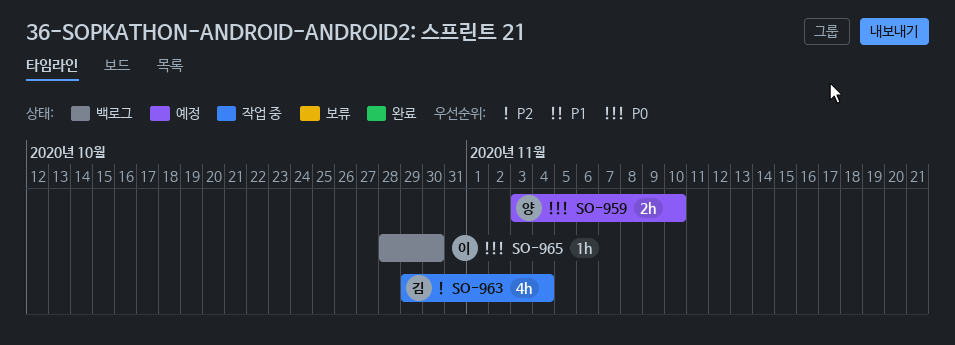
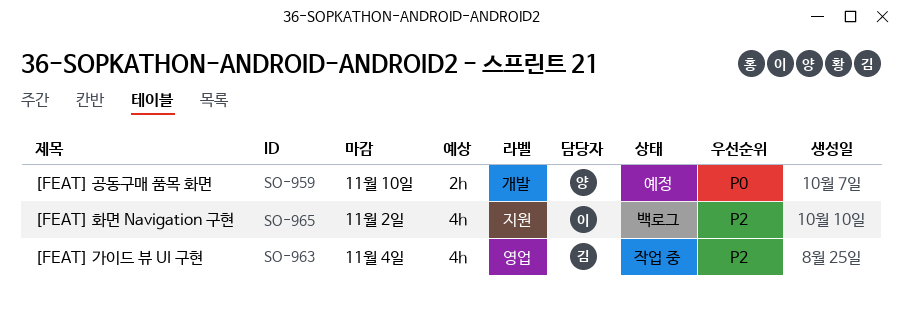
SO-965, priority: P0 -> P2
SO-965, estimate: 1h -> 4h
SO-965, due: Oct 30 -> Nov 2

